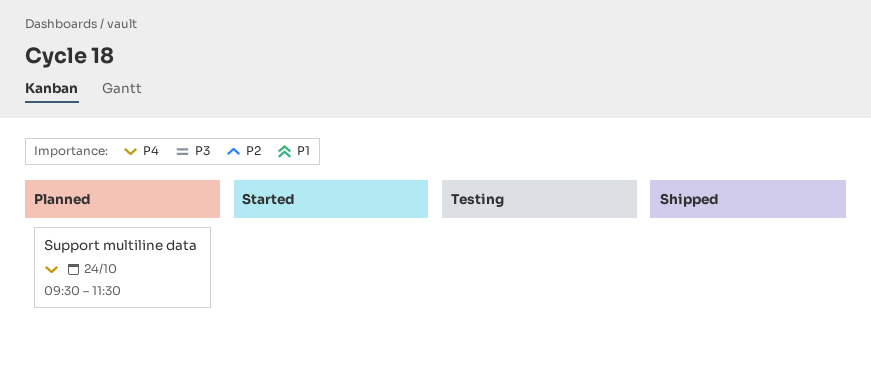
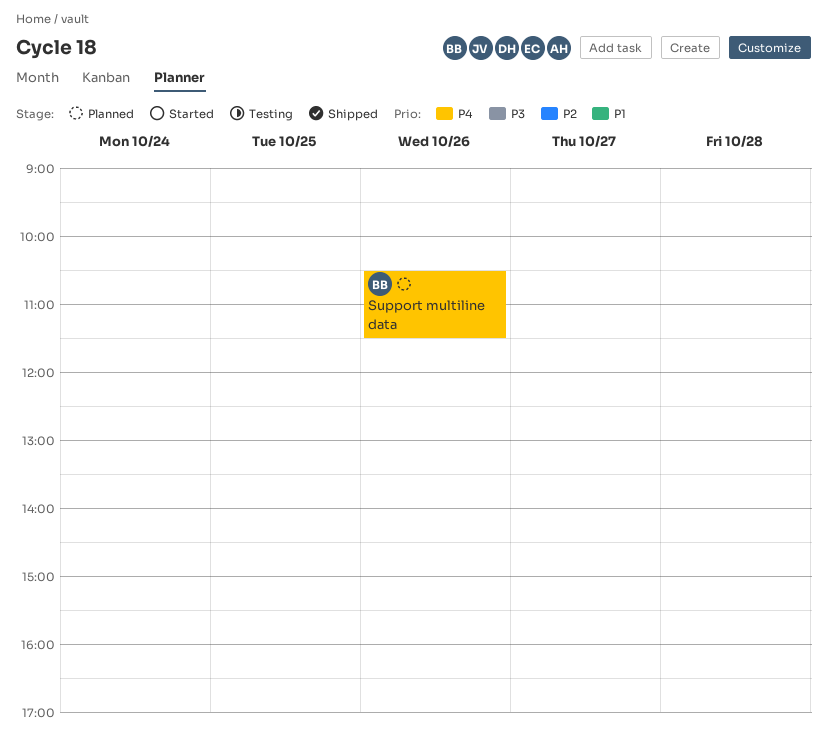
Support multiline data, day: Oct 24 -> Oct 26
Support multiline data, begins: 09:30 -> 10:30

